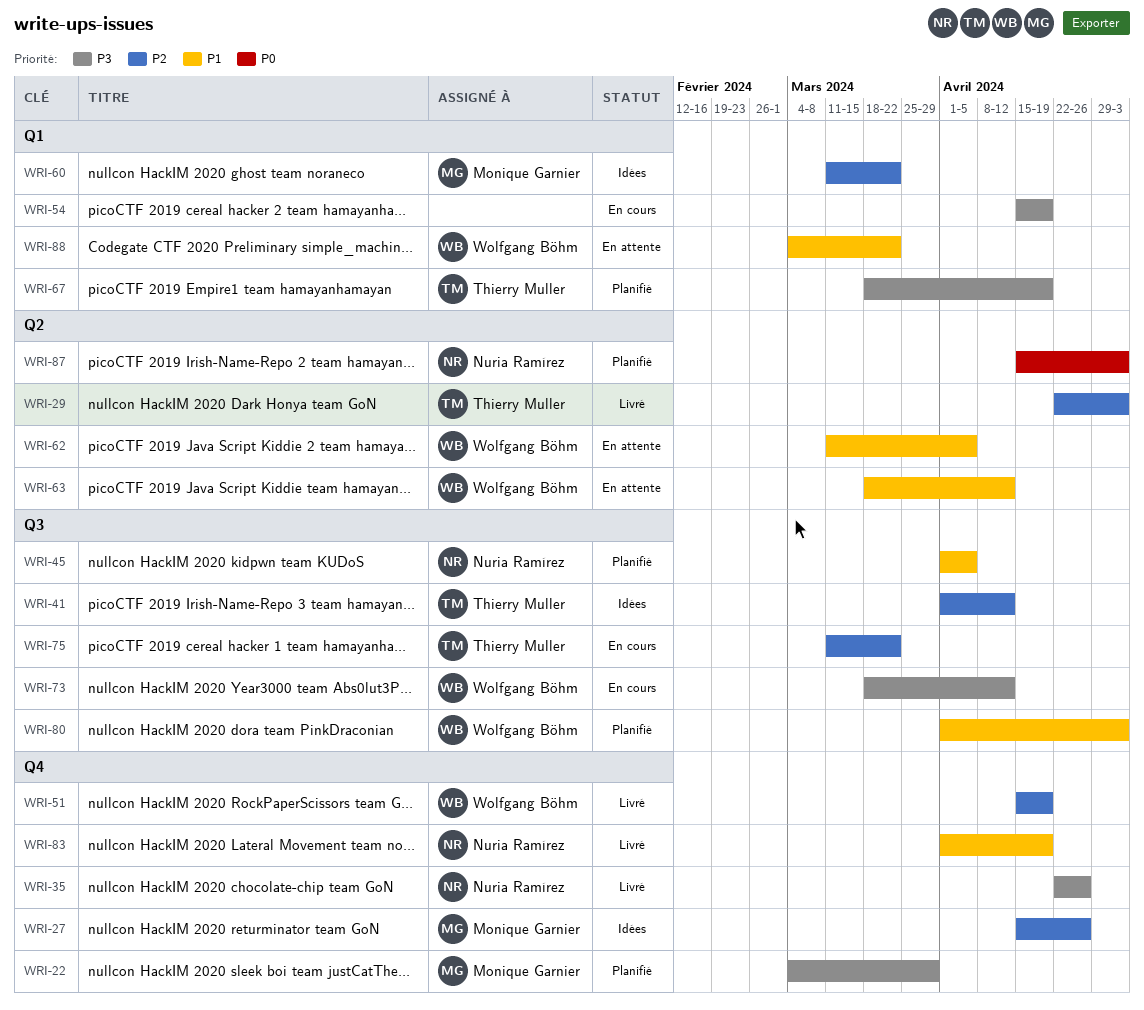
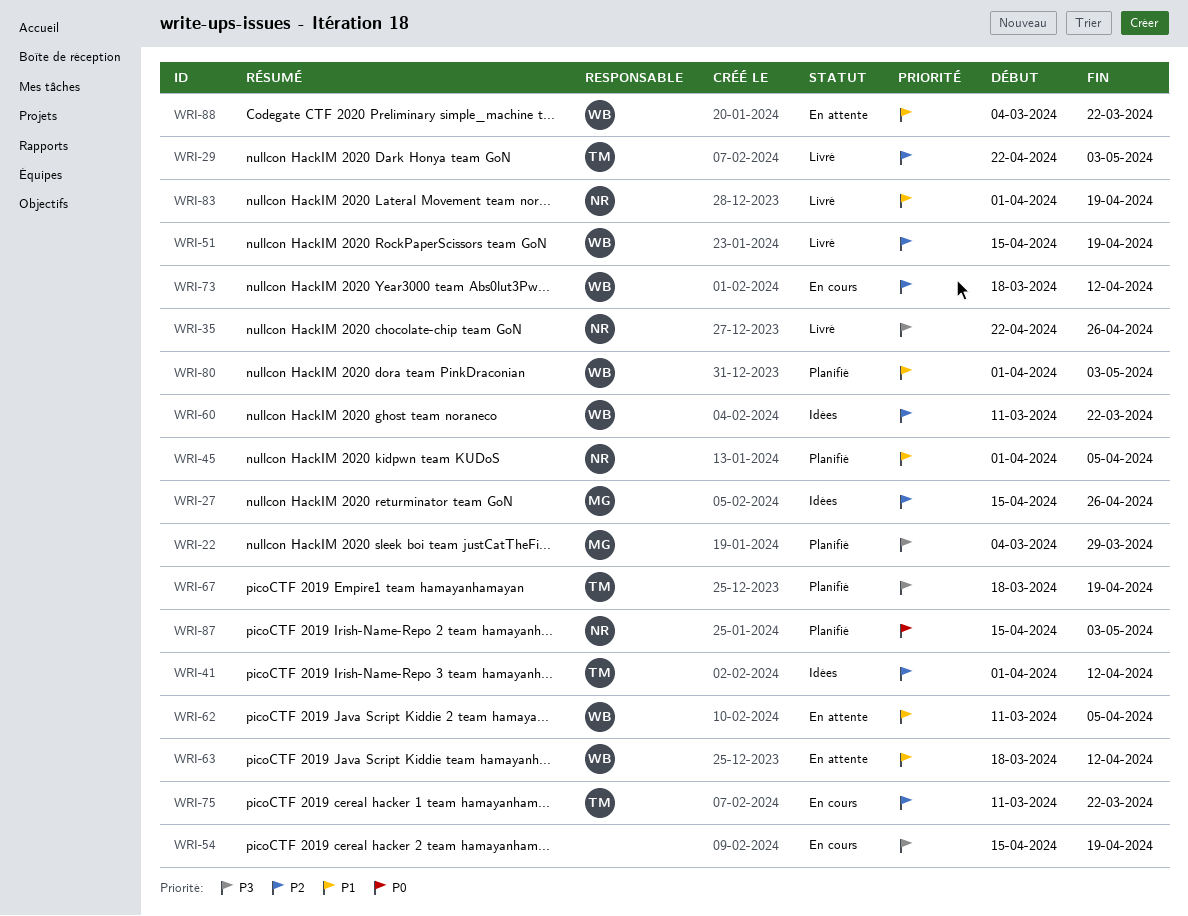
WRI-60, owner: Monique Garnier -> Wolfgang Böhm
WRI-73, priority: P3 -> P2

